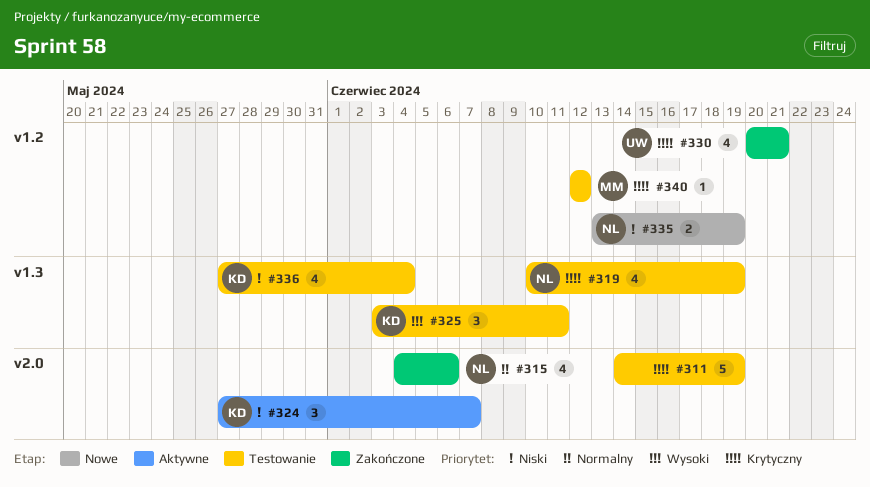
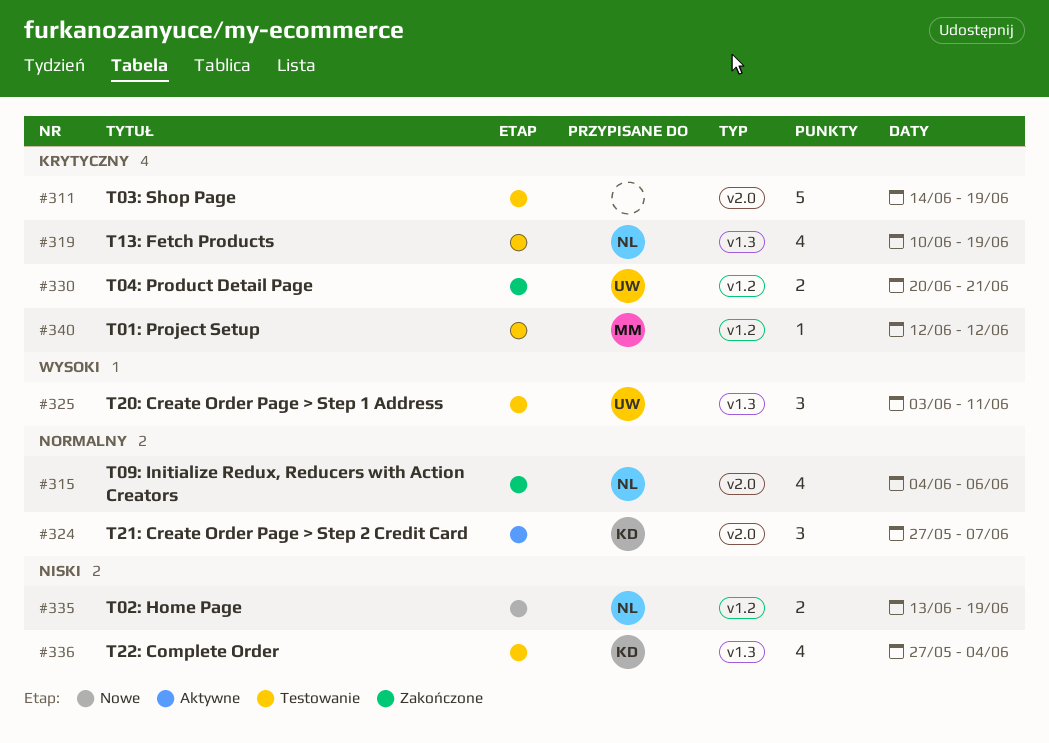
#324, priority: Niski -> Normalny
#325, owner: KD -> UW
#330, estimate: 4 -> 2

